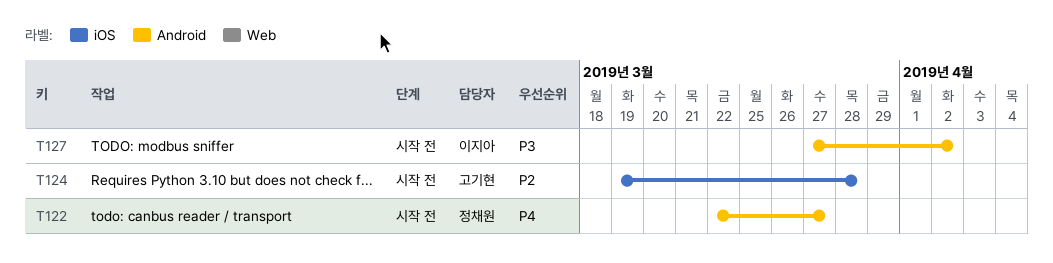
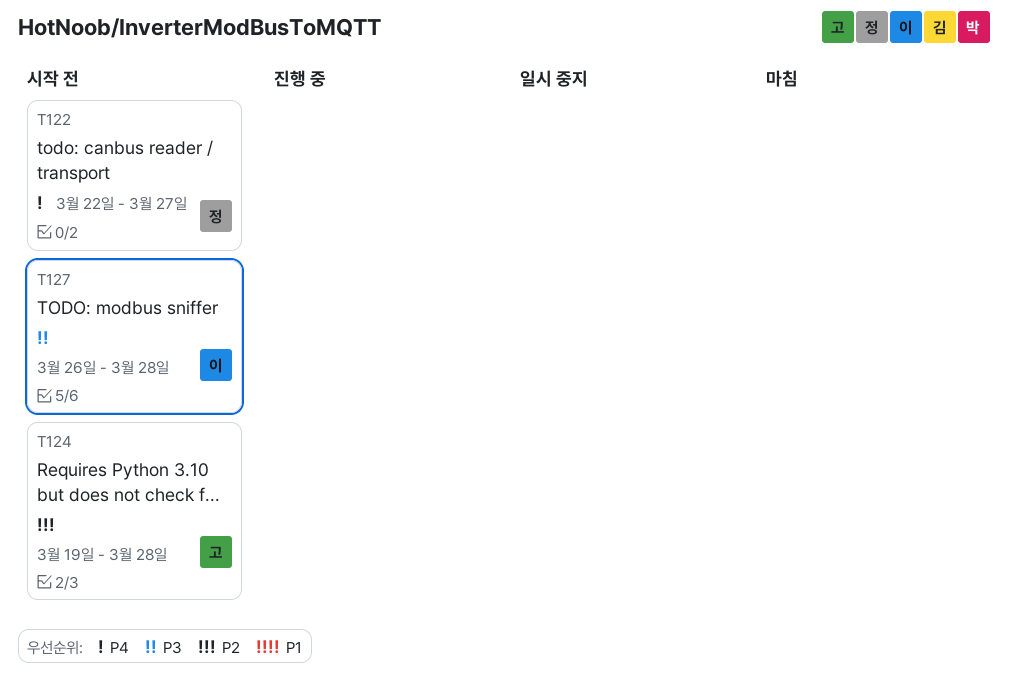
T127, start: Mar 27 -> Mar 26
T127, due: Apr 2 -> Mar 28

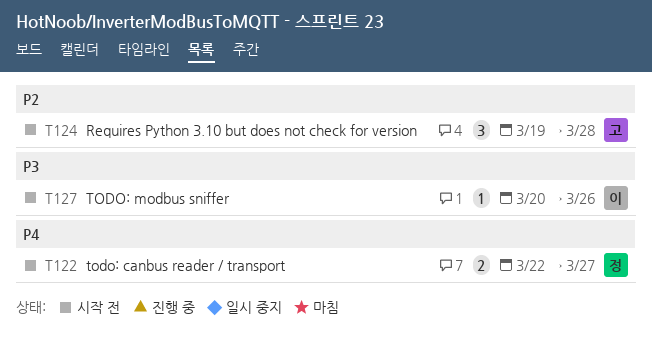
T127, start: Mar 26 -> Mar 20
T127, due: Mar 28 -> Mar 26

